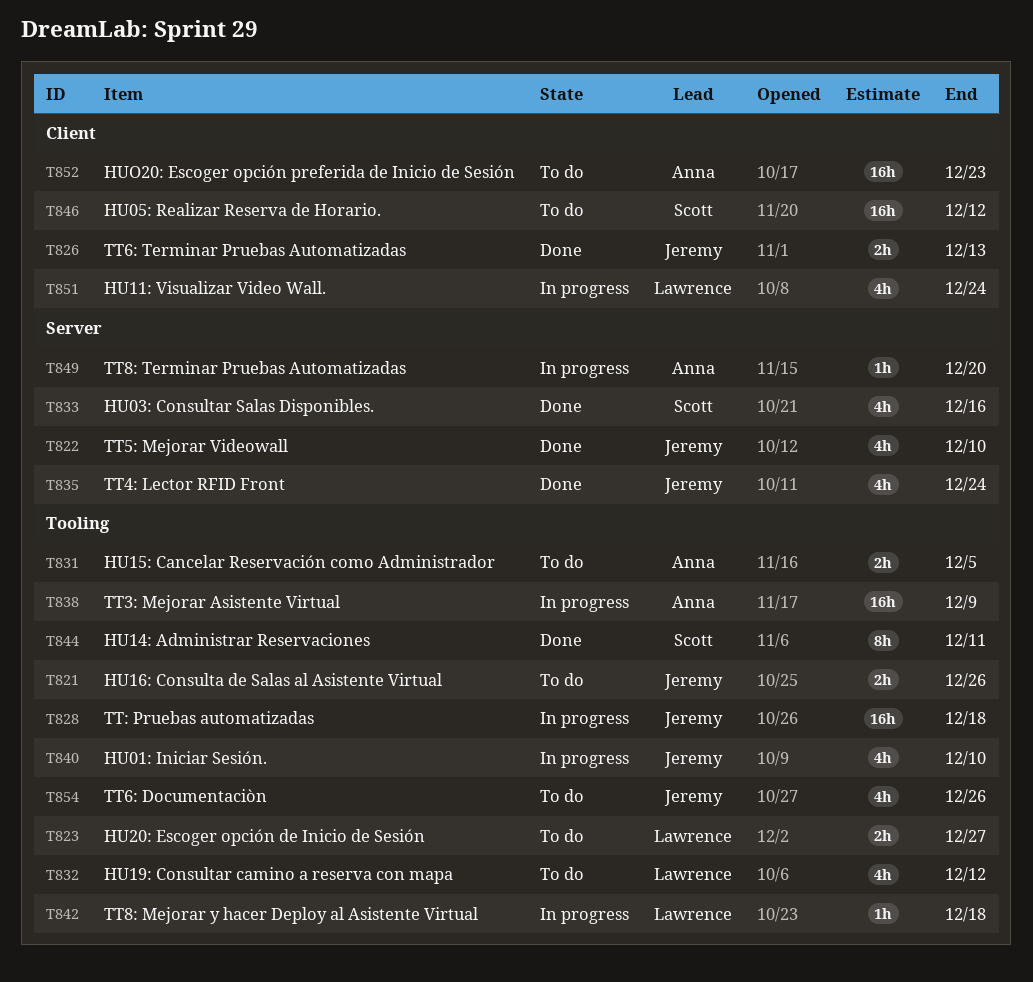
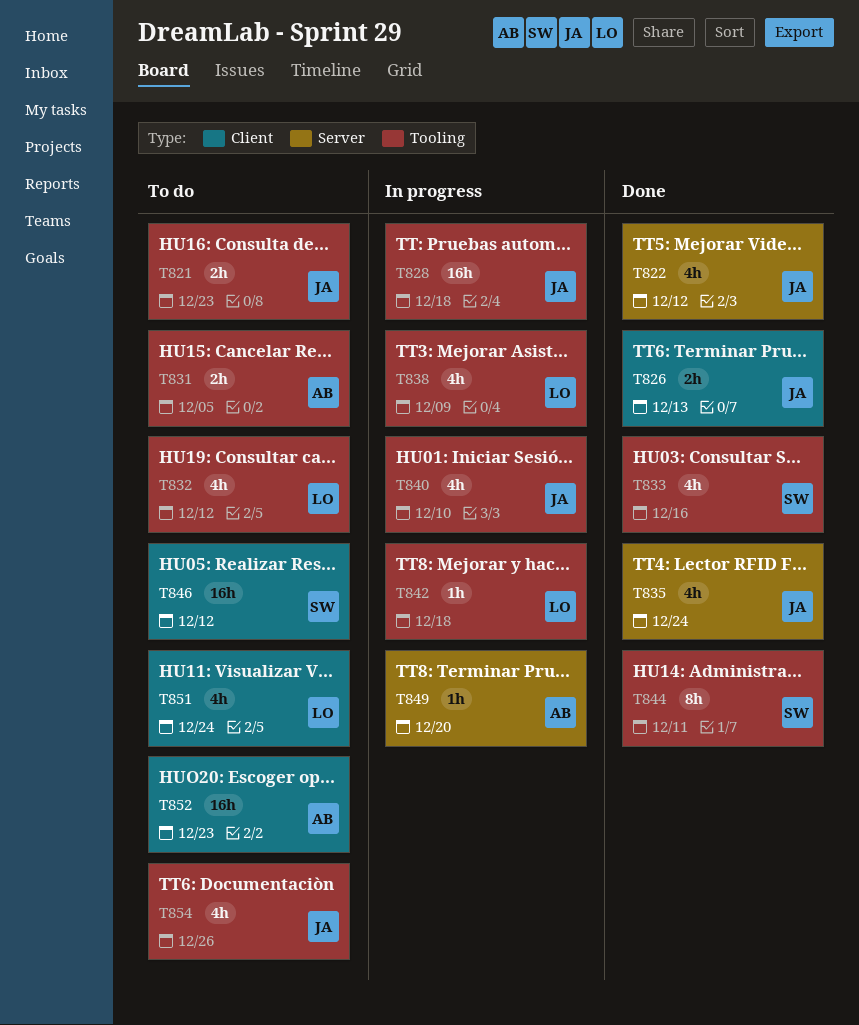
T821, due: Dec 26 -> Dec 23
T822, due: Dec 10 -> Dec 12
T823: present -> none
T833, label: Server -> Tooling
T838, owner: Anna -> Lawrence
T838, estimate: 16h -> 4h
T851, status: In progress -> To do

